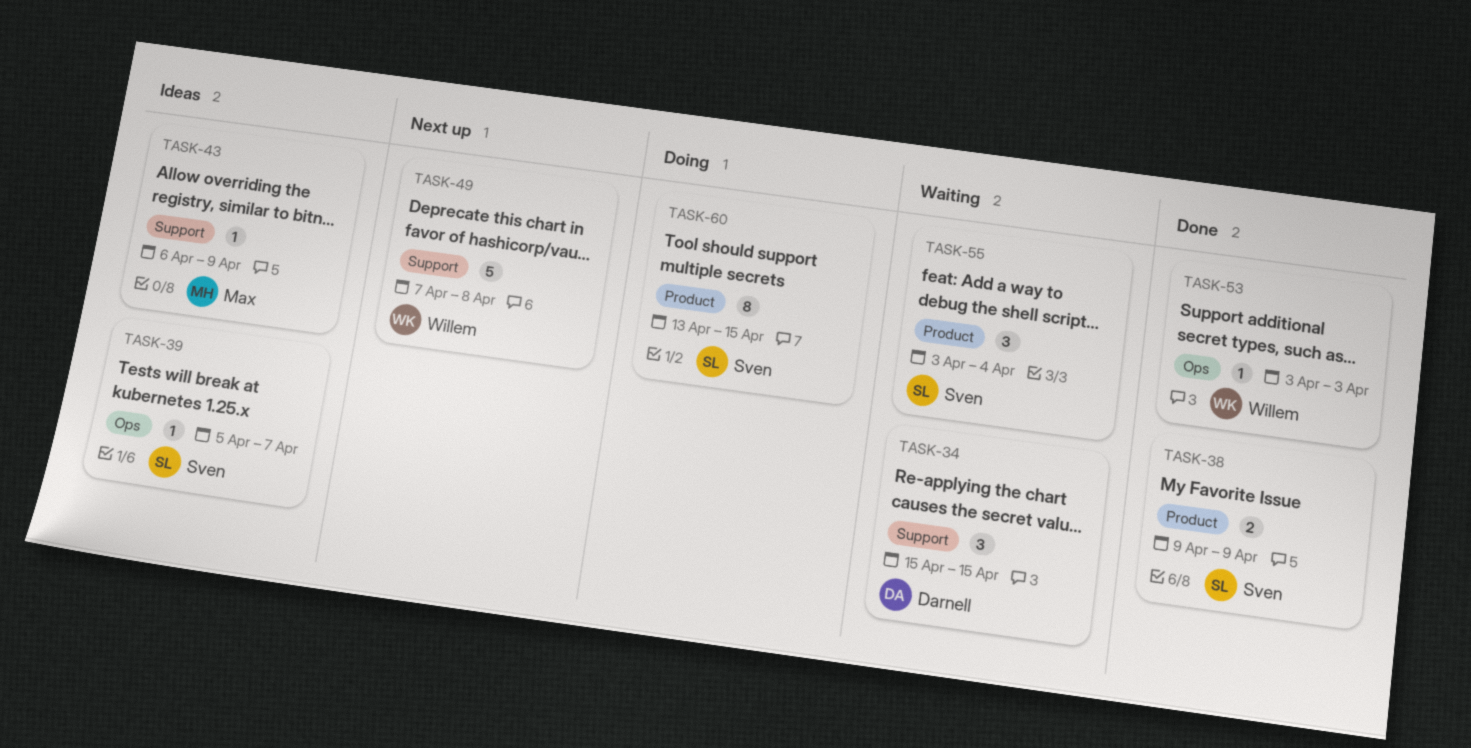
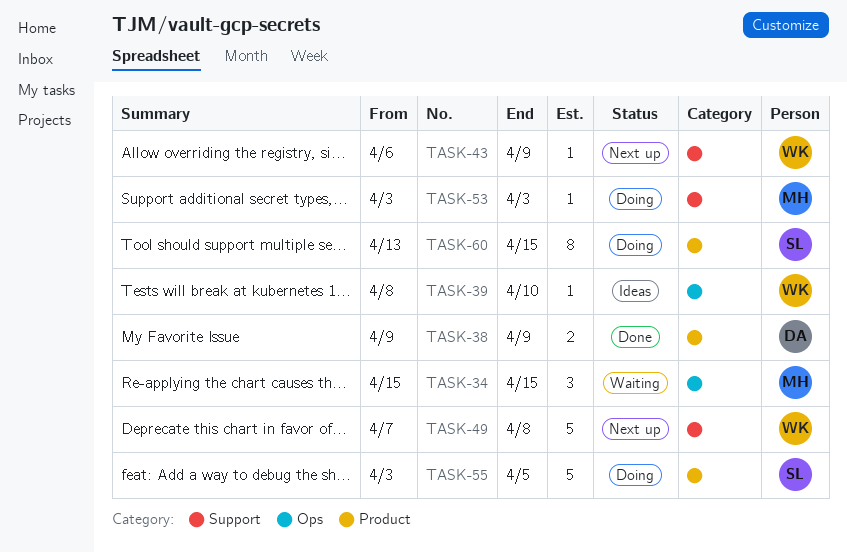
TASK-34, owner: Darnell -> Max
TASK-34, label: Support -> Ops
TASK-38, owner: Sven -> Darnell
TASK-39, owner: Sven -> Willem
TASK-39, start: Apr 5 -> Apr 8
TASK-39, due: Apr 7 -> Apr 10
TASK-43, status: Ideas -> Next up
TASK-43, owner: Max -> Willem
TASK-53, status: Done -> Doing
TASK-53, owner: Willem -> Max
TASK-53, label: Ops -> Support
TASK-55, status: Waiting -> Doing
TASK-55, estimate: 3 -> 5
TASK-55, due: Apr 4 -> Apr 5

